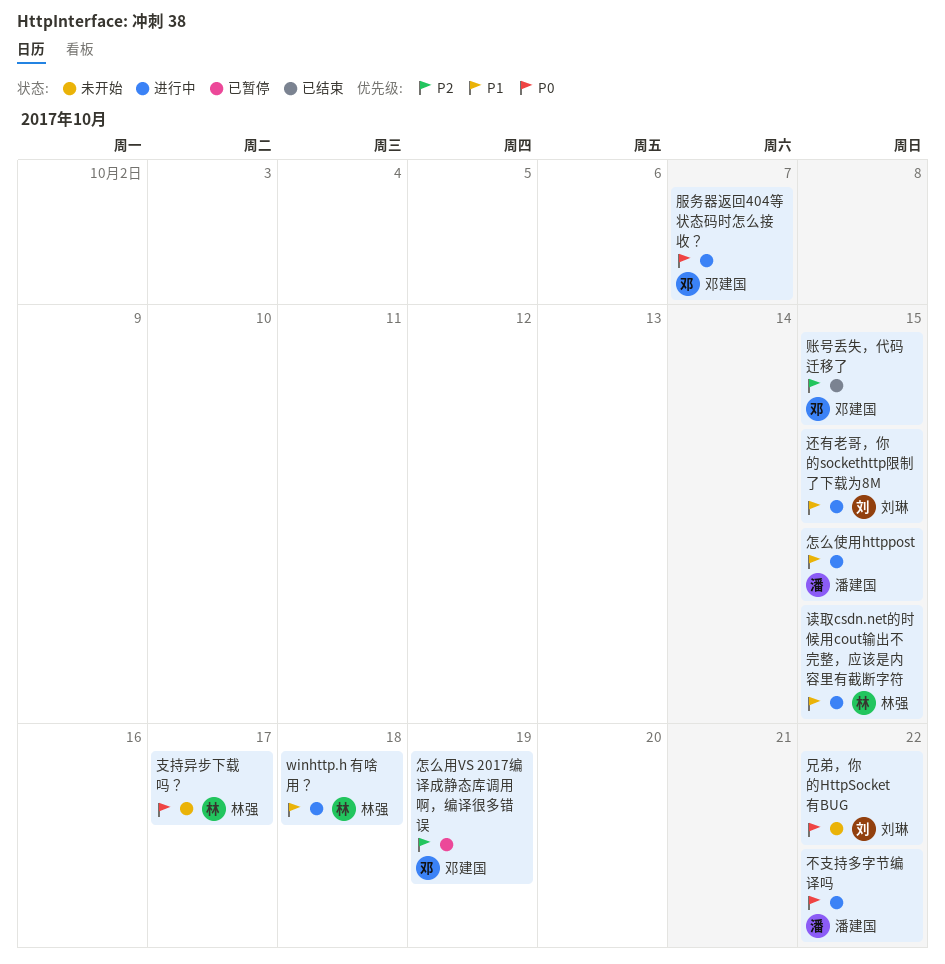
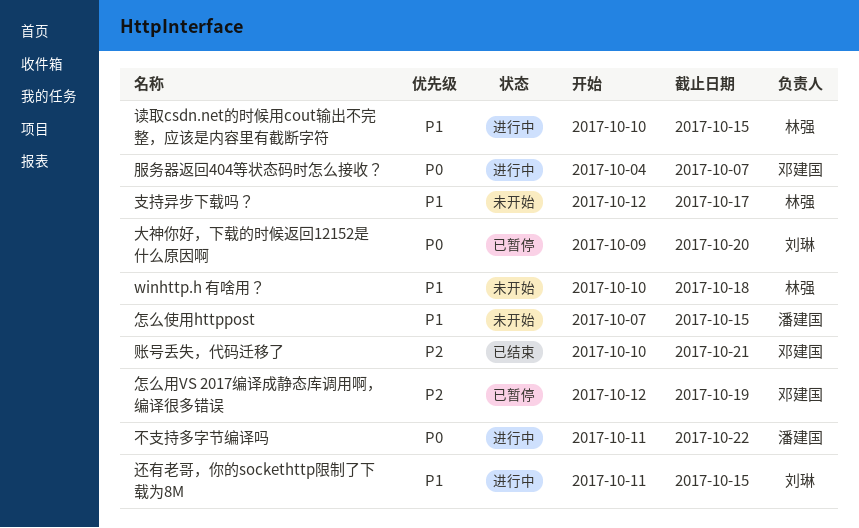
winhttp.h 有啥用？, status: 进行中 -> 未开始
兄弟，你的HttpSocket有BUG: present -> none
大神你好，下载的时候返回12152是什么原因啊: none -> present
怎么使用httppost, status: 进行中 -> 未开始
支持异步下载吗？, priority: P0 -> P1
账号丢失，代码迁移了, due: Oct 15 -> Oct 21

